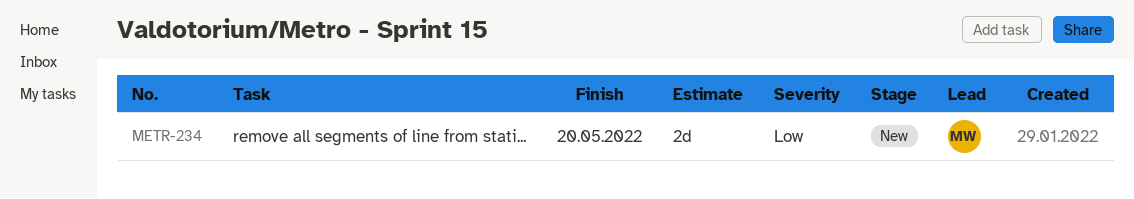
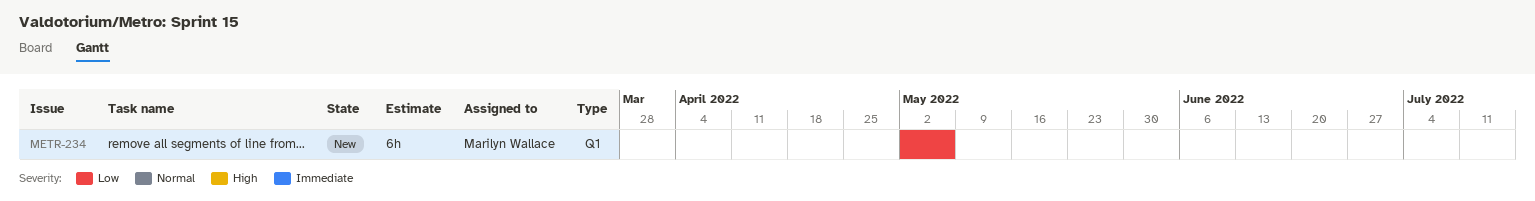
METR-234, estimate: 2d -> 6h
METR-234, due: May 20 -> May 6

